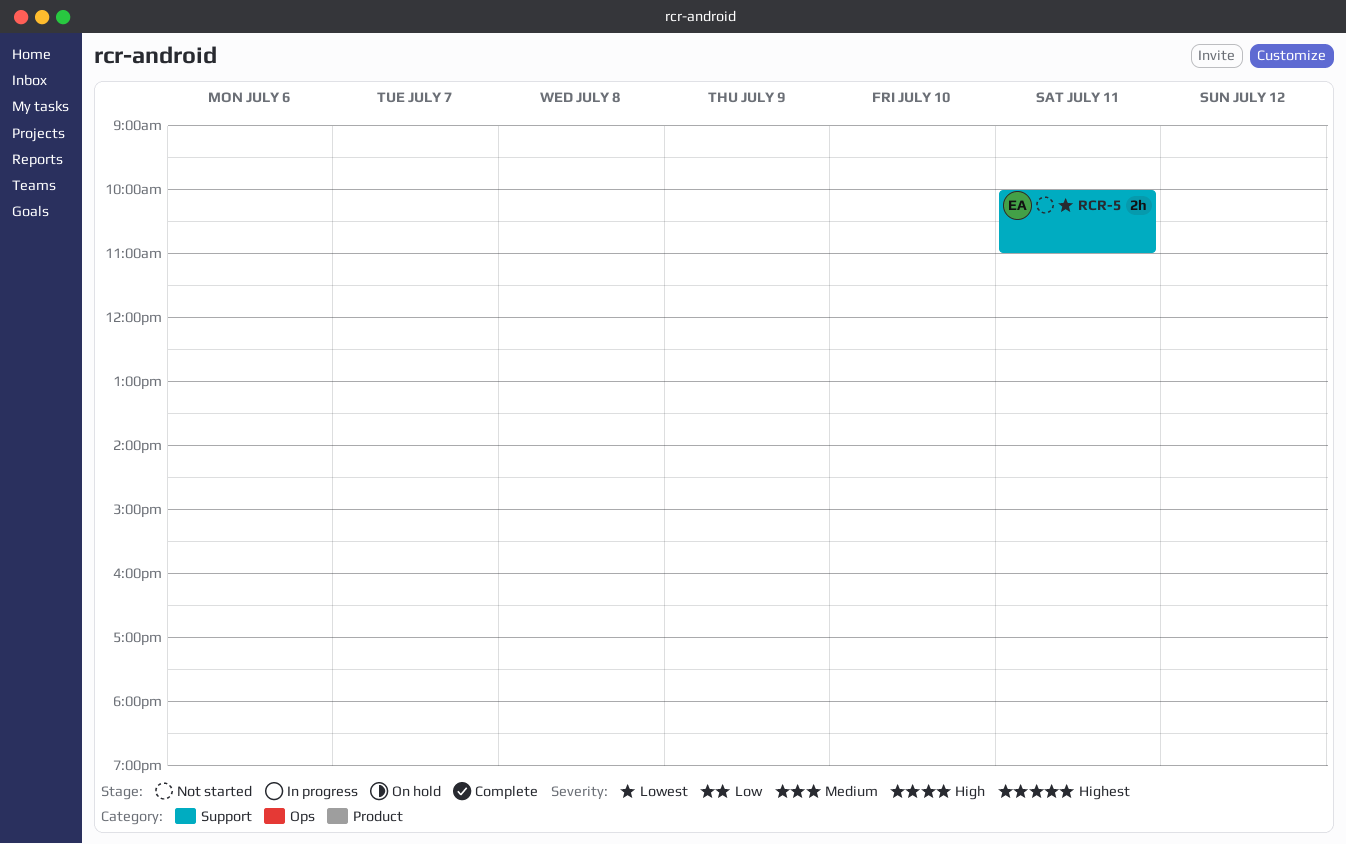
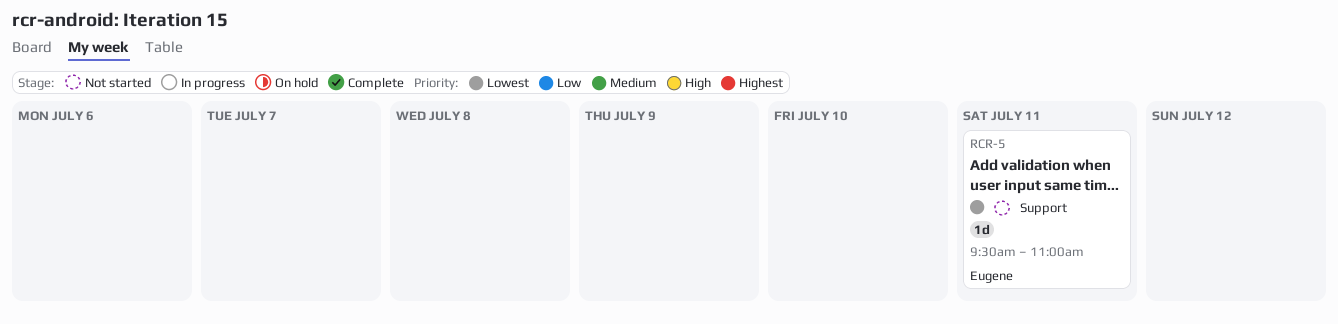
RCR-5, estimate: 2h -> 1d
RCR-5, begins: 10:00 -> 09:30

